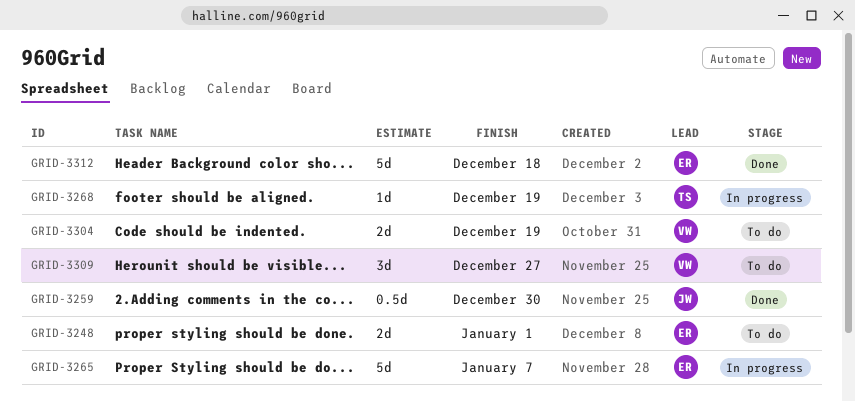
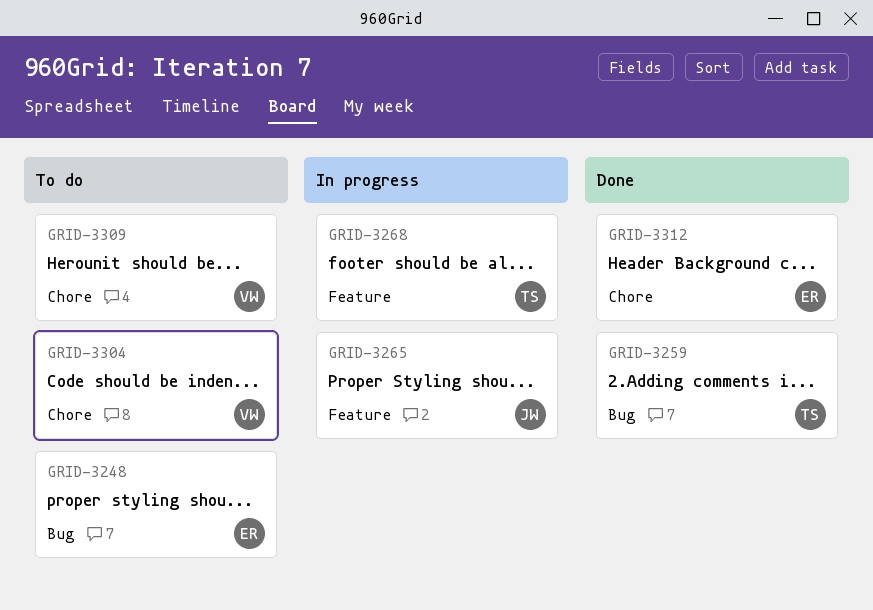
GRID-3259, owner: JW -> TS
GRID-3265, owner: ER -> JW

